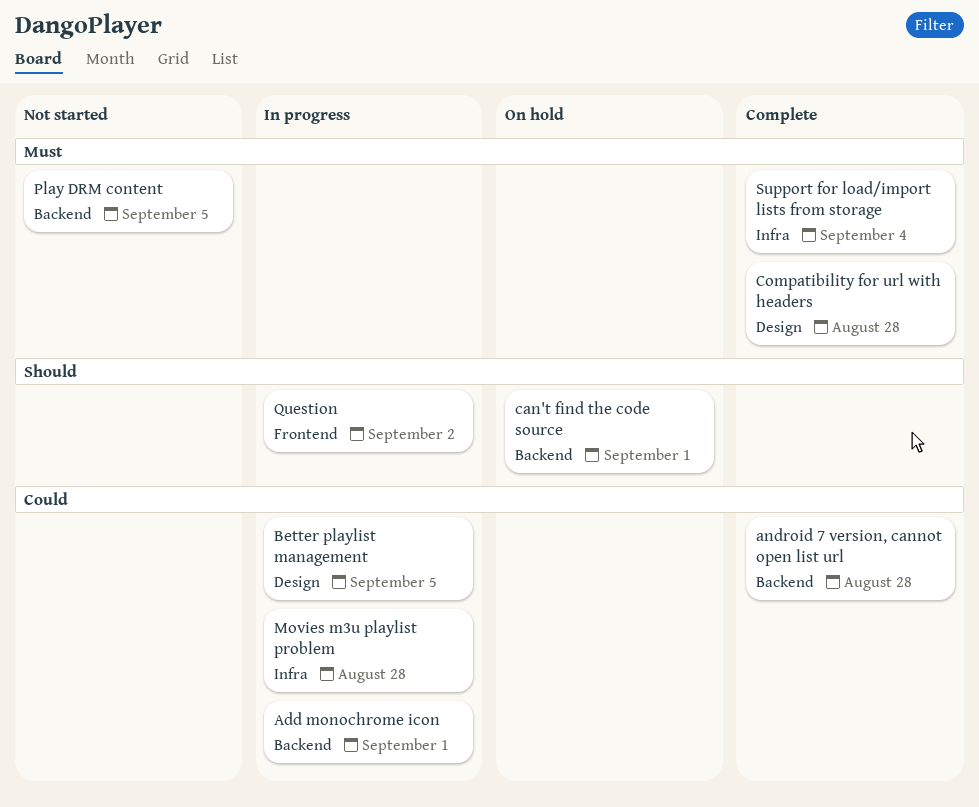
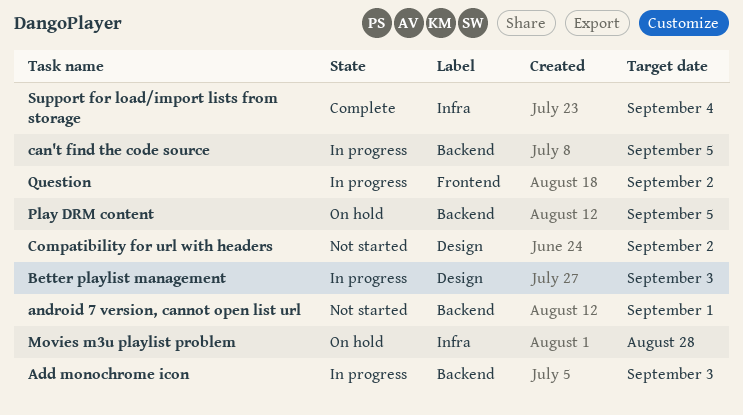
Add monochrome icon, due: Sep 1 -> Sep 3
android 7 version, cannot open list url, status: Complete -> Not started
android 7 version, cannot open list url, due: Aug 28 -> Sep 1
Better playlist management, due: Sep 5 -> Sep 3
can't find the code source, status: On hold -> In progress
can't find the code source, due: Sep 1 -> Sep 5
Compatibility for url with headers, status: Complete -> Not started
Compatibility for url with headers, due: Aug 28 -> Sep 2
Movies m3u playlist problem, status: In progress -> On hold
Play DRM content, status: Not started -> On hold

